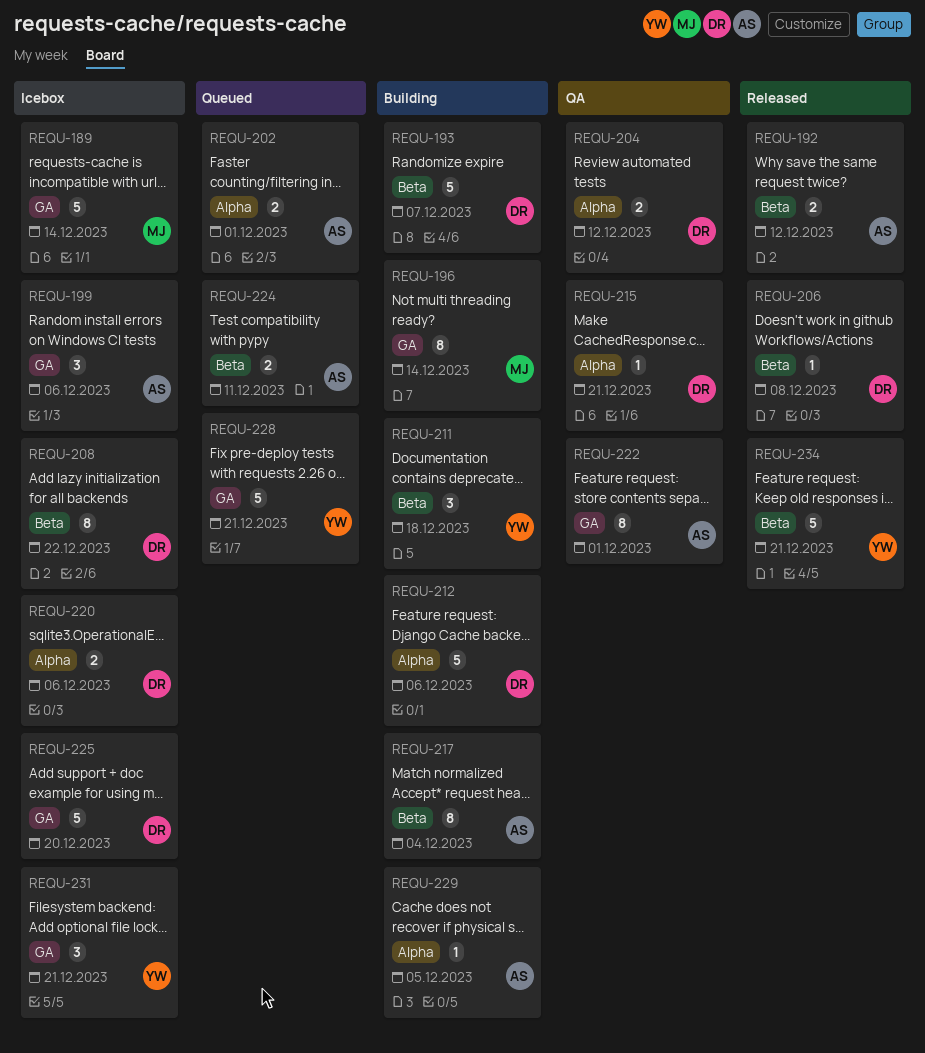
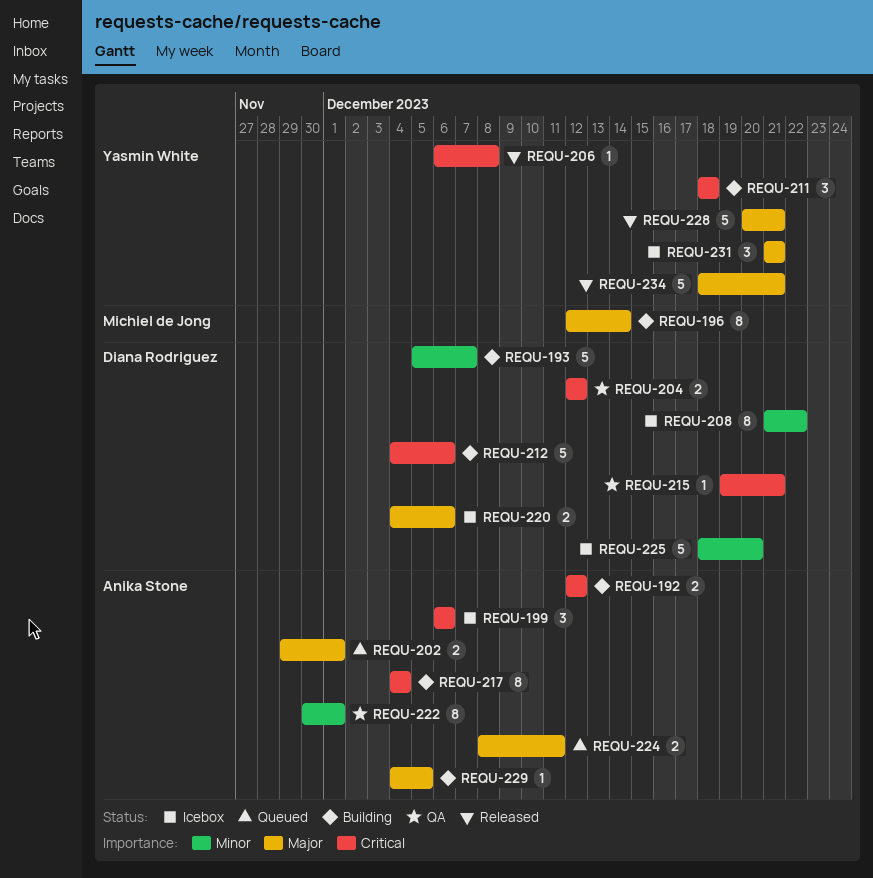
REQU-189: present -> none
REQU-192, status: Released -> Building
REQU-206, owner: Diana Rodriguez -> Yasmin White
REQU-228, status: Queued -> Released

